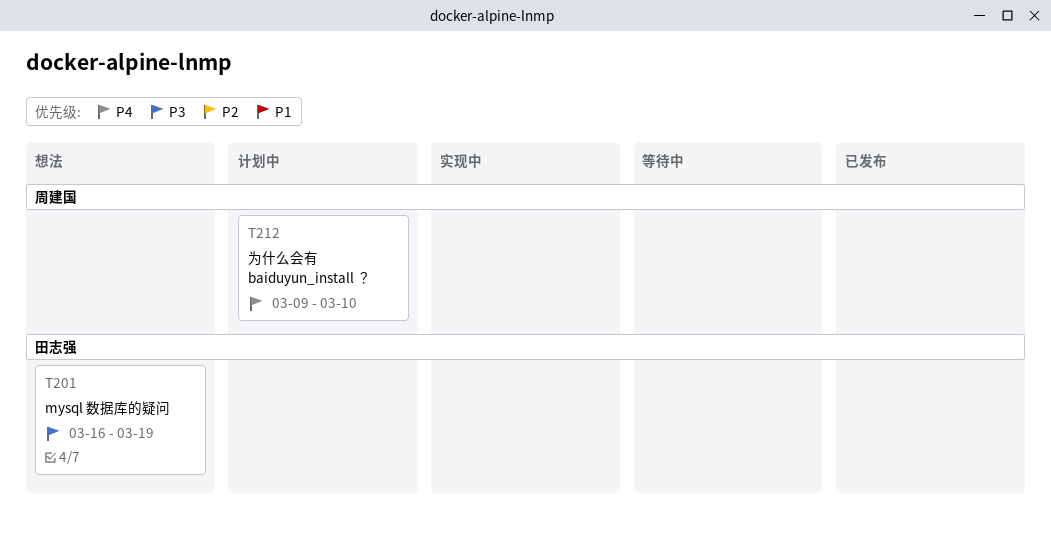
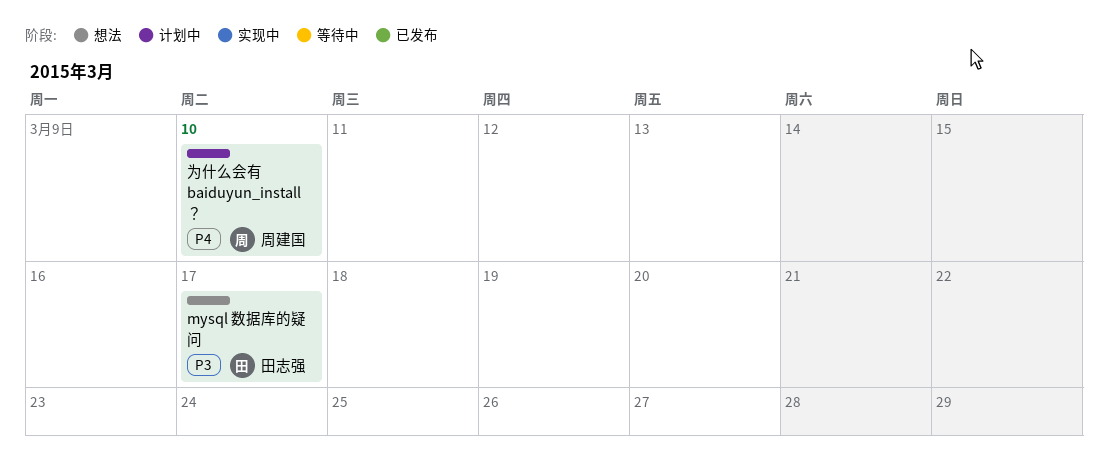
mysql 数据库的疑问, due: Mar 19 -> Mar 17

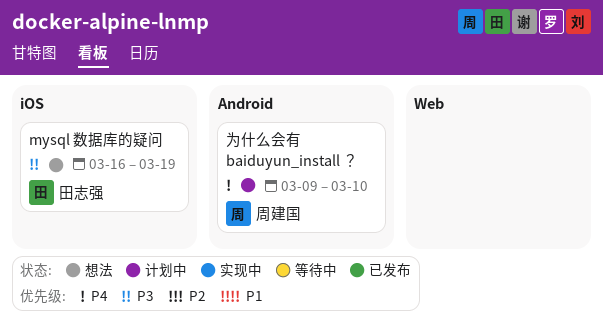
mysql 数据库的疑问, due: Mar 17 -> Mar 19

